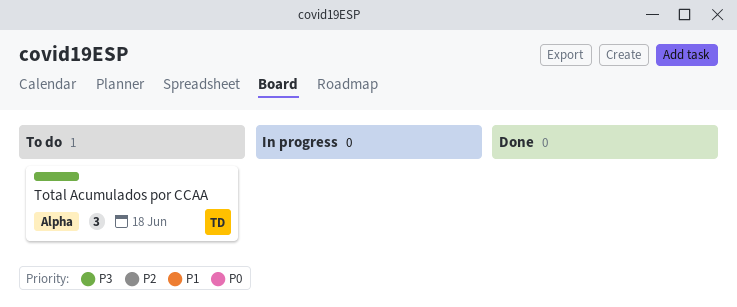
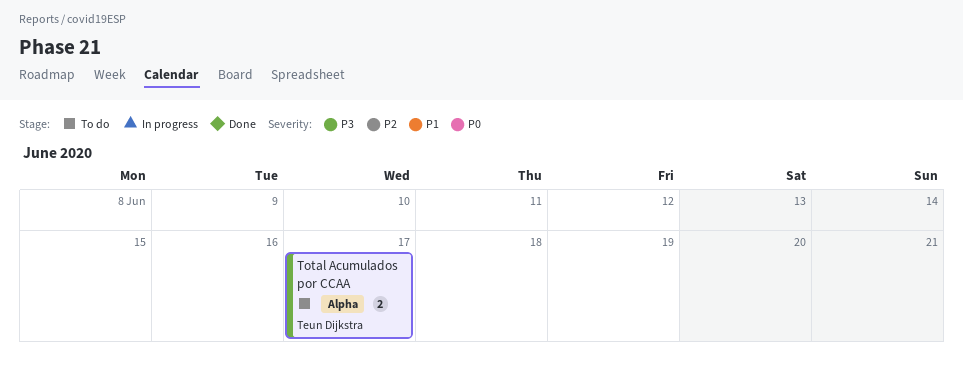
Total Acumulados por CCAA, estimate: 3 -> 2
Total Acumulados por CCAA, due: Jun 18 -> Jun 17

